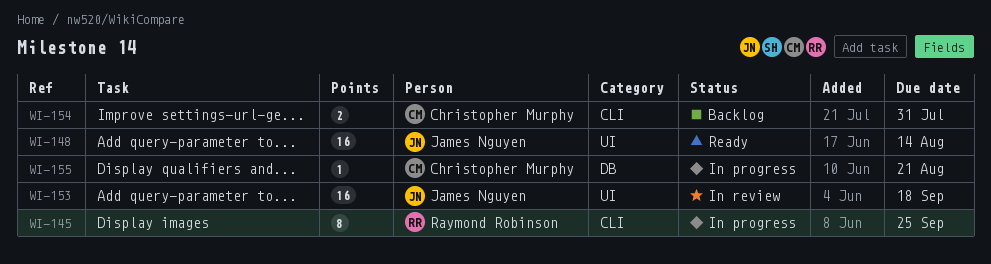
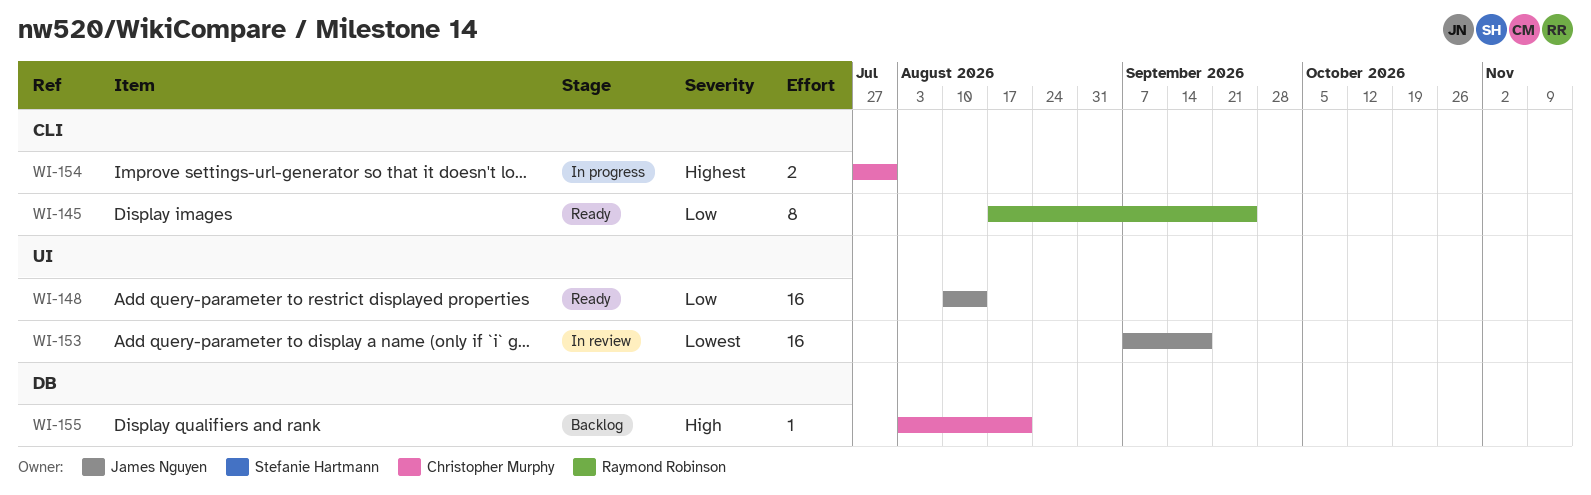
WI-145, status: In progress -> Ready
WI-154, status: Backlog -> In progress
WI-155, status: In progress -> Backlog

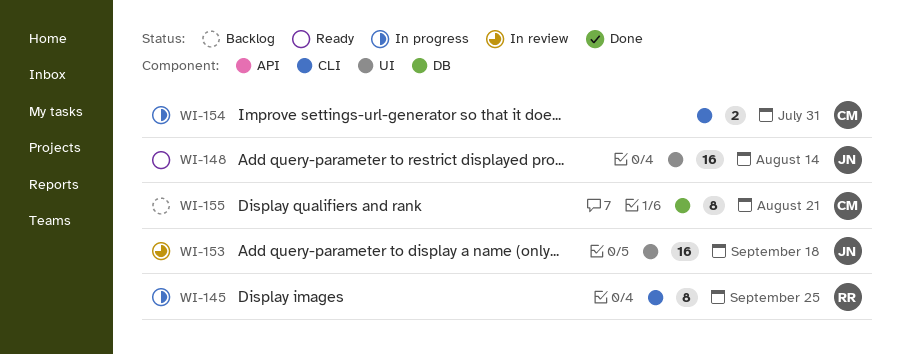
WI-145, status: Ready -> In progress
WI-155, estimate: 1 -> 8

